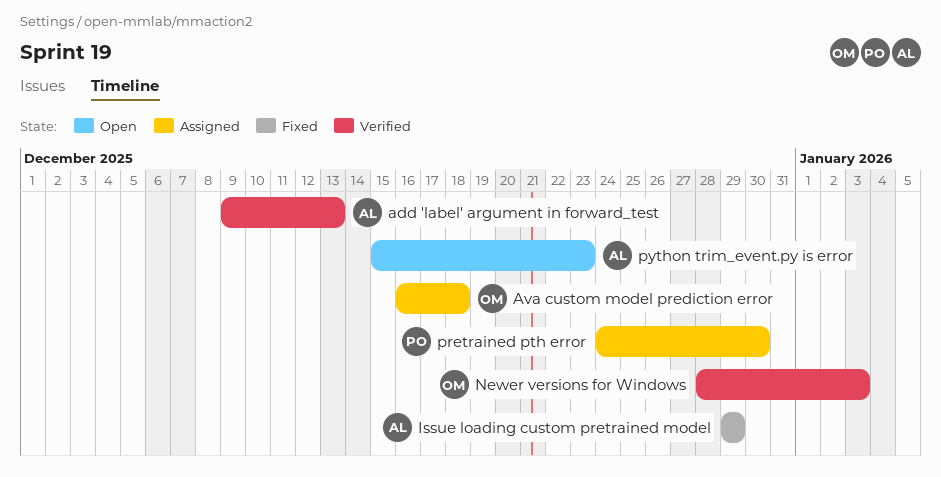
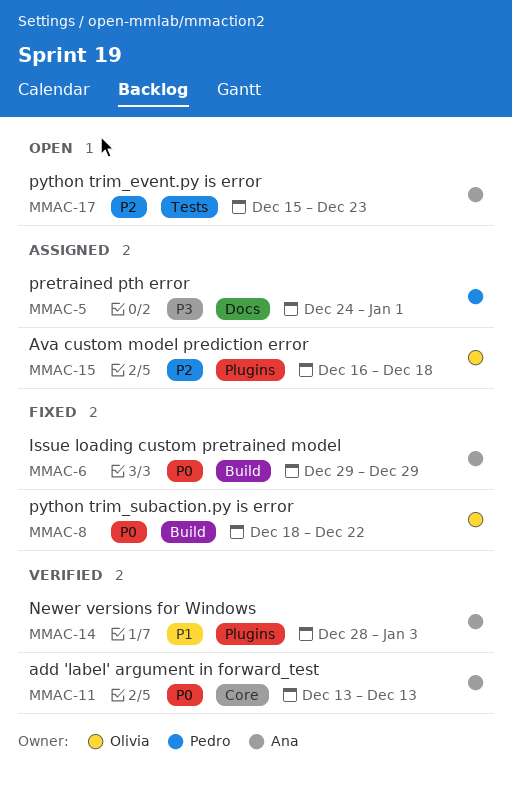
add 'label' argument in forward_test, start: Dec 9 -> Dec 13
Newer versions for Windows, owner: Olivia -> Ana
pretrained pth error, due: Dec 30 -> Jan 1
python trim_subaction.py is error: none -> present

